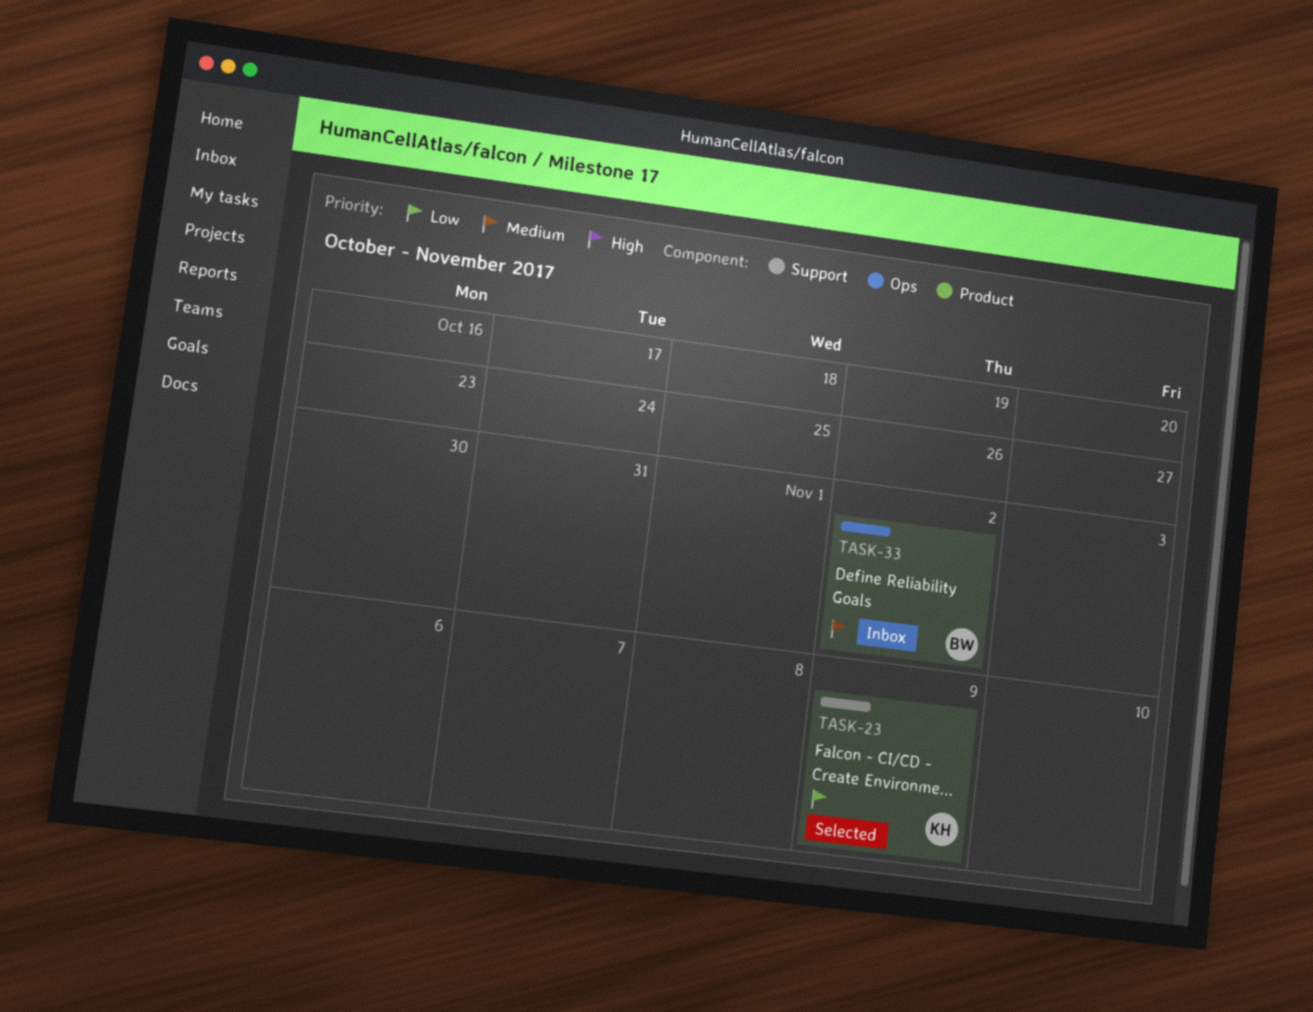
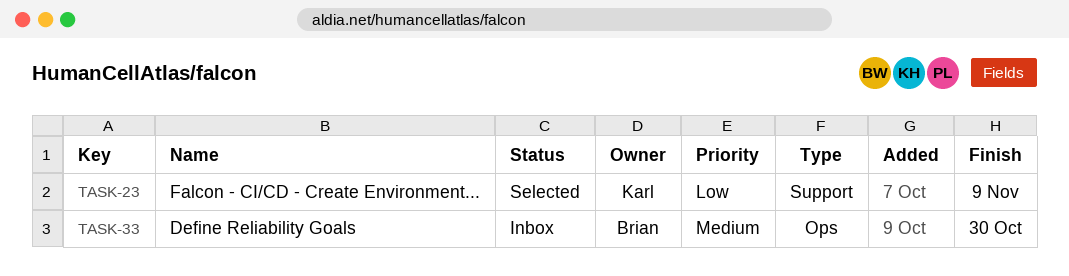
TASK-33, due: Nov 2 -> Oct 30

